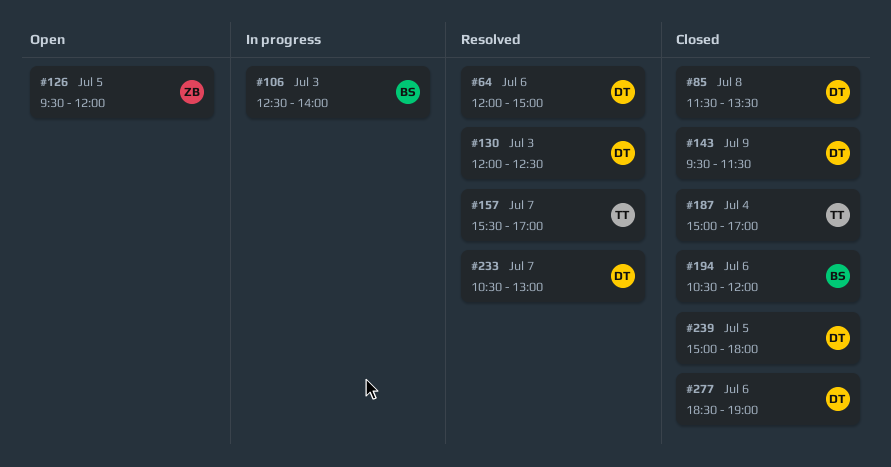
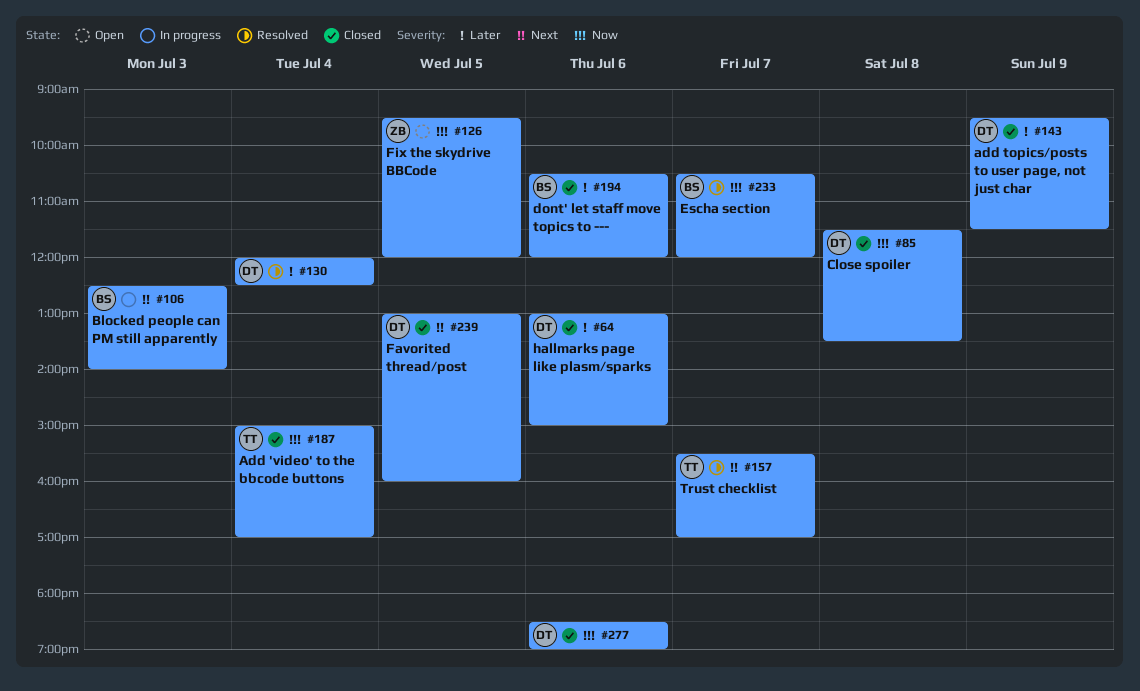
#64, status: Resolved -> Closed
#64, begins: 12:00 -> 13:00
#130, day: Jul 3 -> Jul 4
#233, owner: DT -> BS
#233, ends: 13:00 -> 12:00
#239, begins: 15:00 -> 13:00
#239, ends: 18:00 -> 16:00

